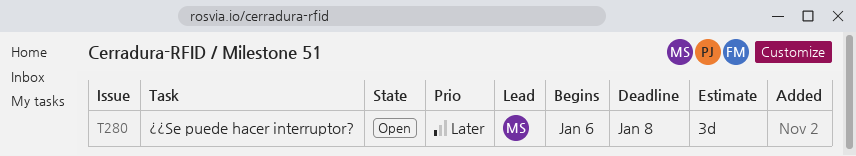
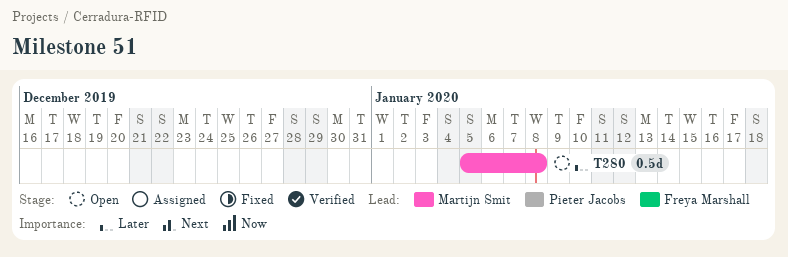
T280, estimate: 3d -> 0.5d
T280, start: Jan 6 -> Jan 5

